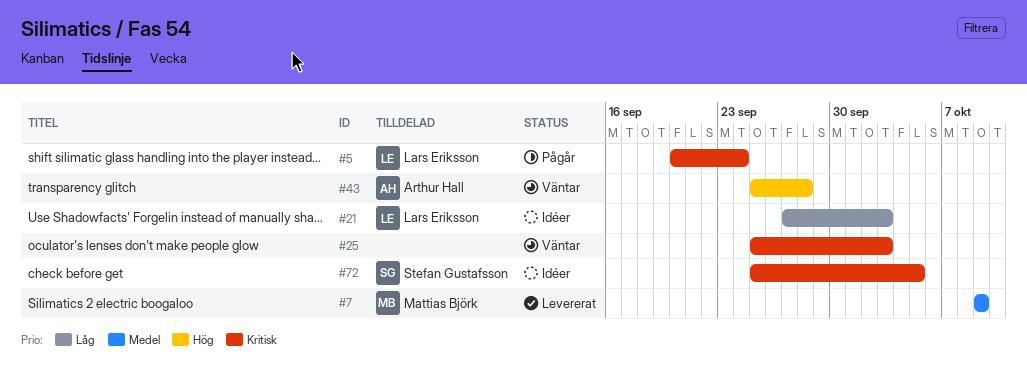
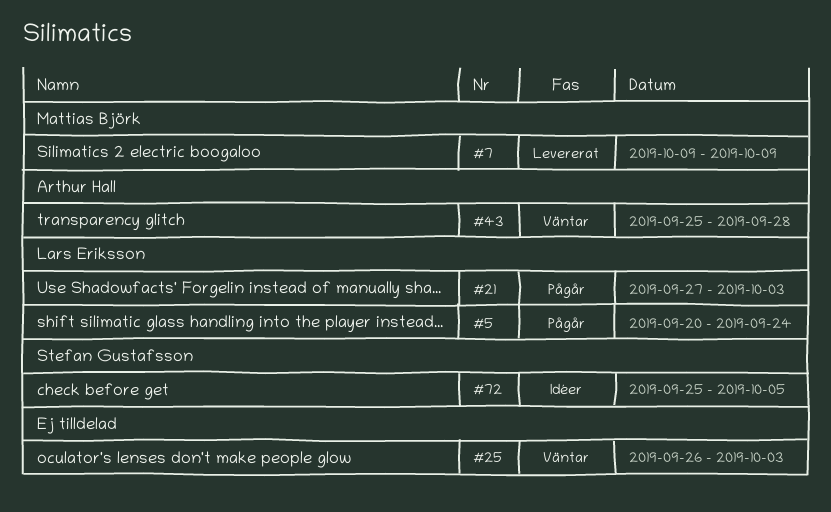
#21, status: Idéer -> Pågår
#25, start: Sep 25 -> Sep 26

